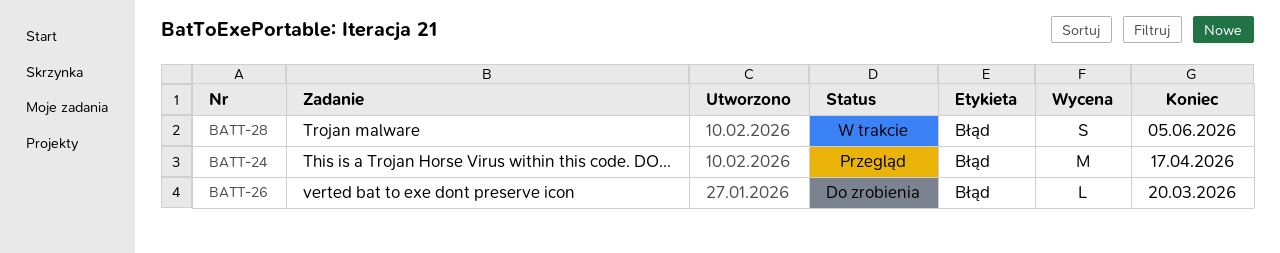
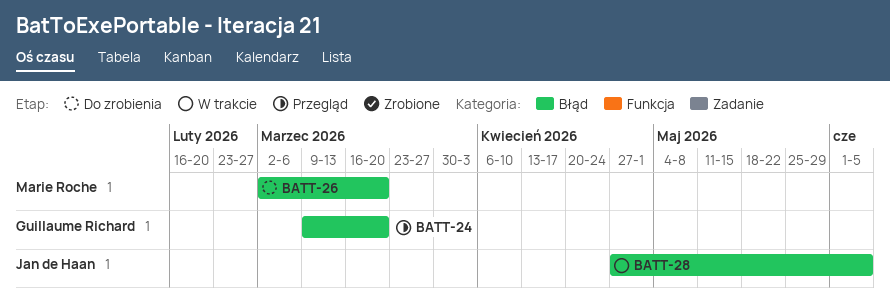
BATT-24, due: Apr 17 -> Mar 20

